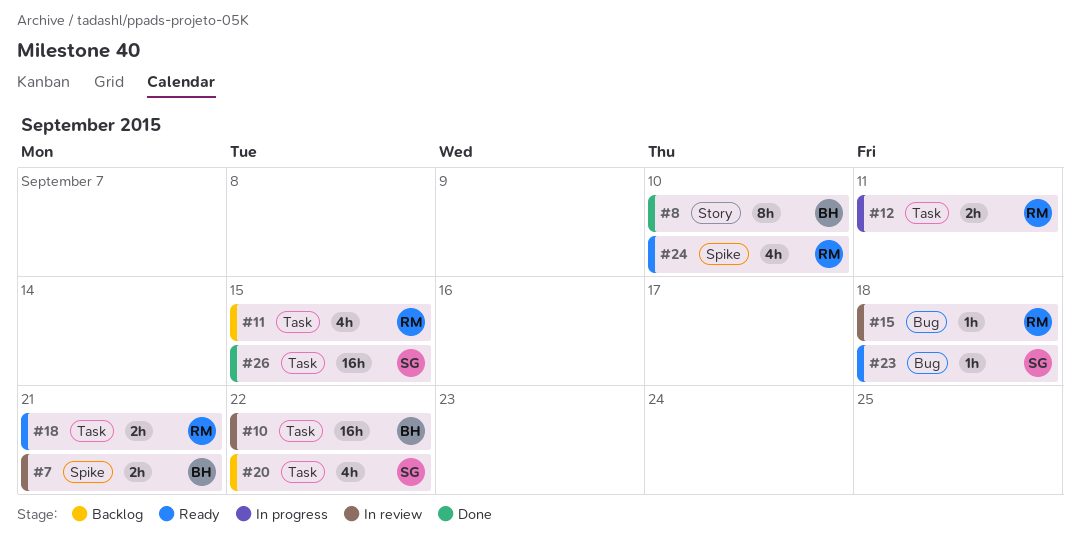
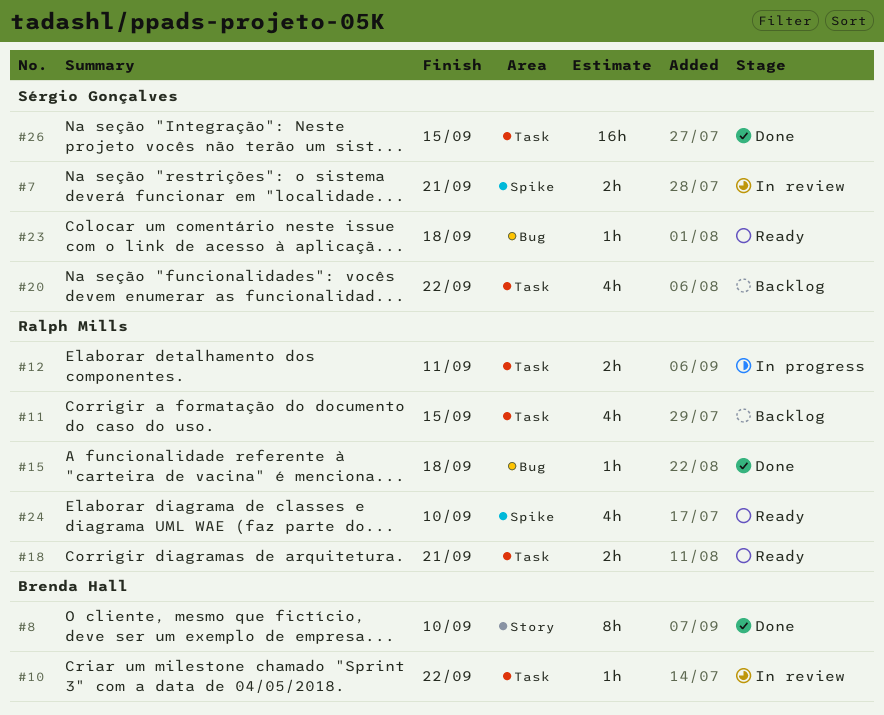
#7, owner: Brenda Hall -> Sérgio Gonçalves
#10, estimate: 16h -> 1h
#15, status: In review -> Done

